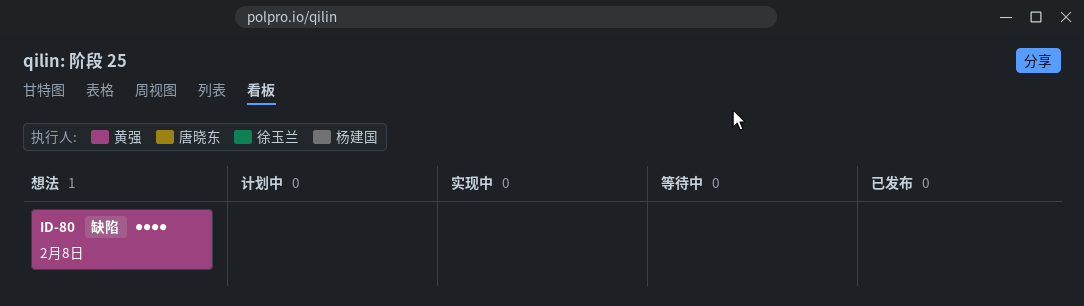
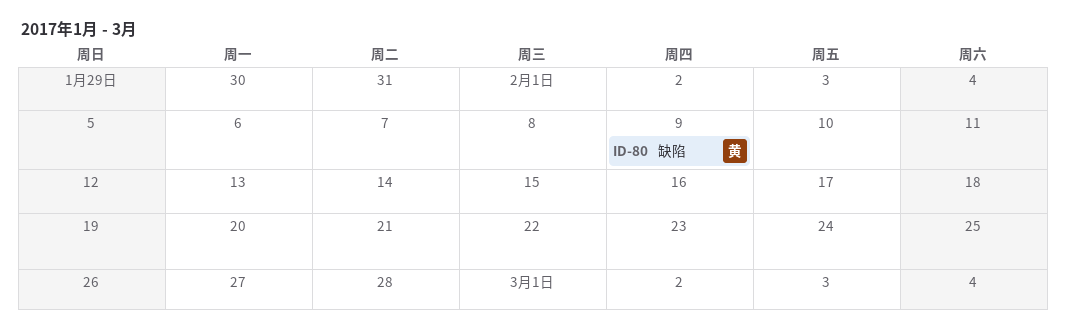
ID-80, due: Feb 8 -> Feb 9

